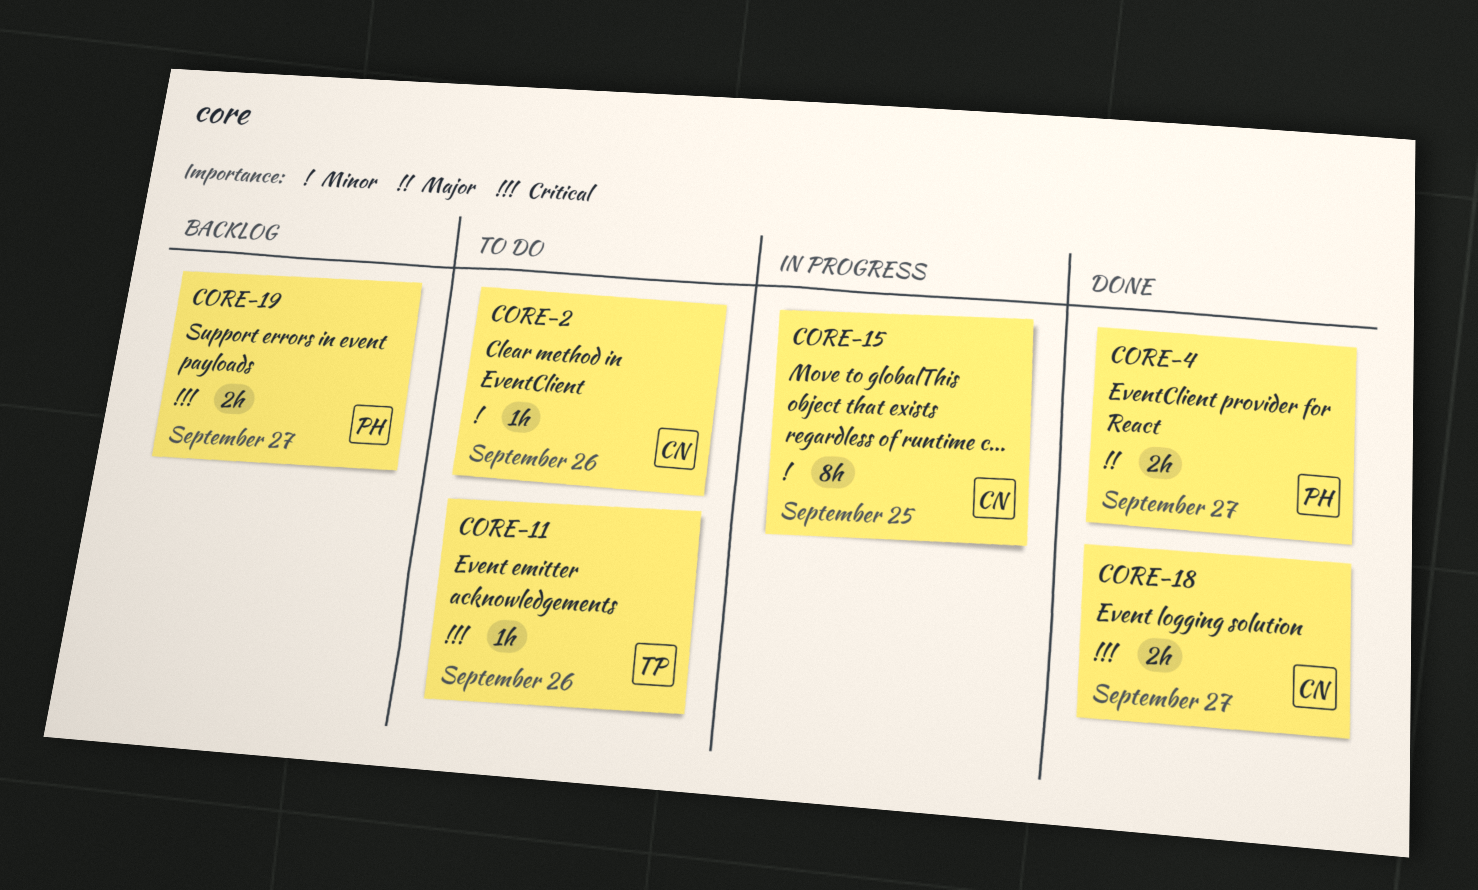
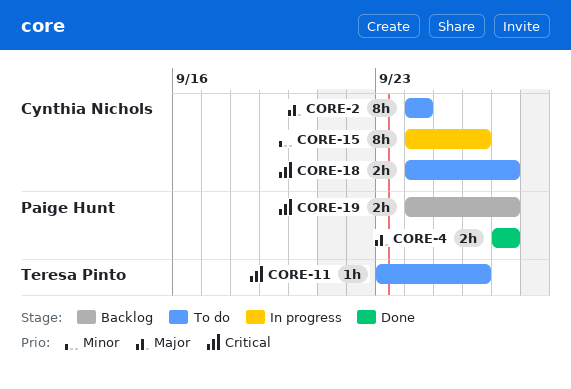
CORE-2, priority: Minor -> Major
CORE-2, estimate: 1h -> 8h
CORE-2, due: Sep 26 -> Sep 24
CORE-15, due: Sep 25 -> Sep 26
CORE-18, status: Done -> To do

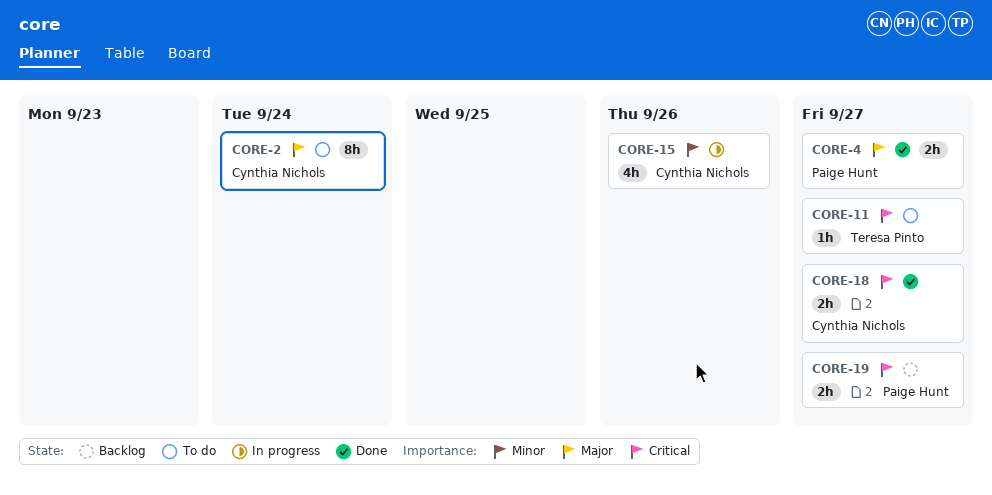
CORE-11, due: Sep 26 -> Sep 27
CORE-15, estimate: 8h -> 4h
CORE-18, status: To do -> Done

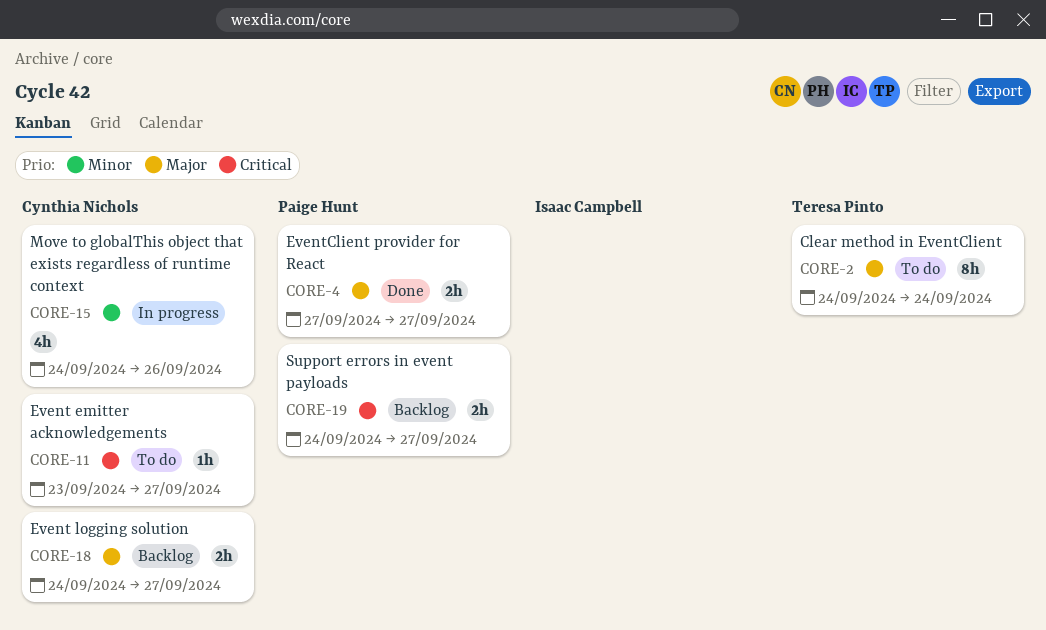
CORE-2, owner: Cynthia Nichols -> Teresa Pinto
CORE-11, owner: Teresa Pinto -> Cynthia Nichols
CORE-18, status: Done -> Backlog
CORE-18, priority: Critical -> Major

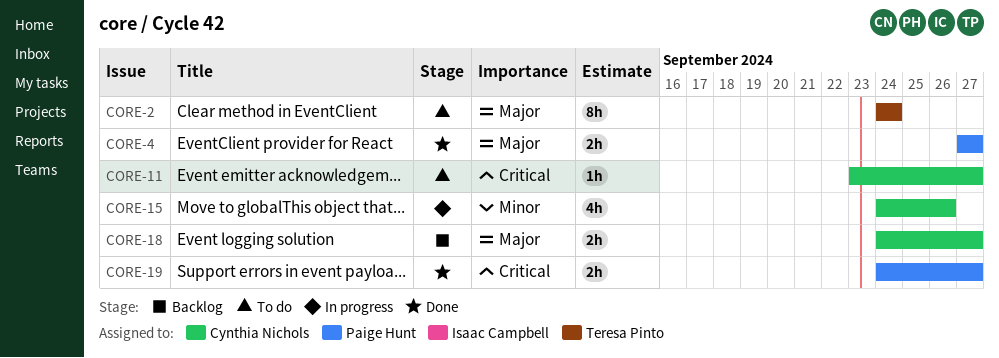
CORE-19, status: Backlog -> Done

